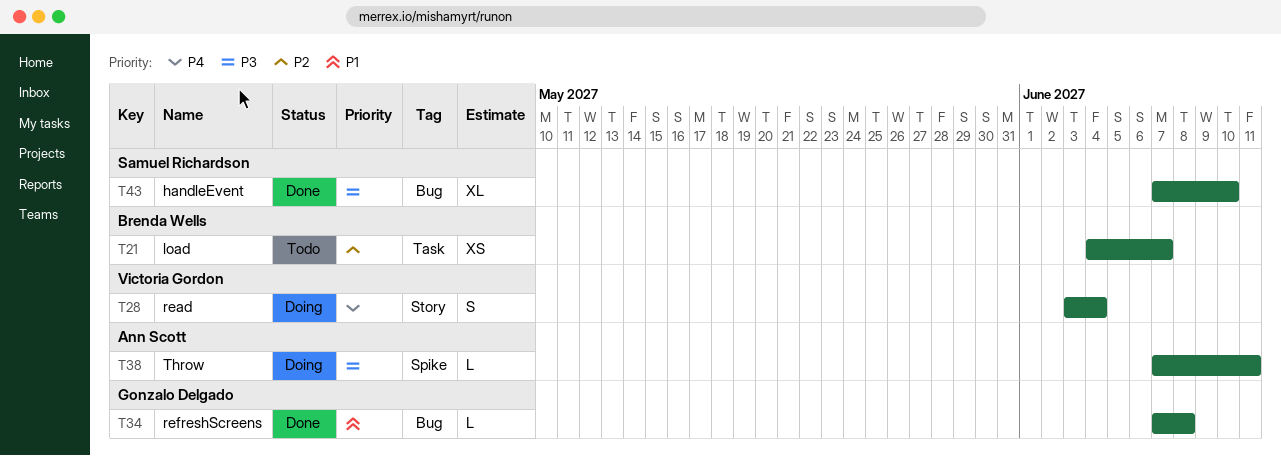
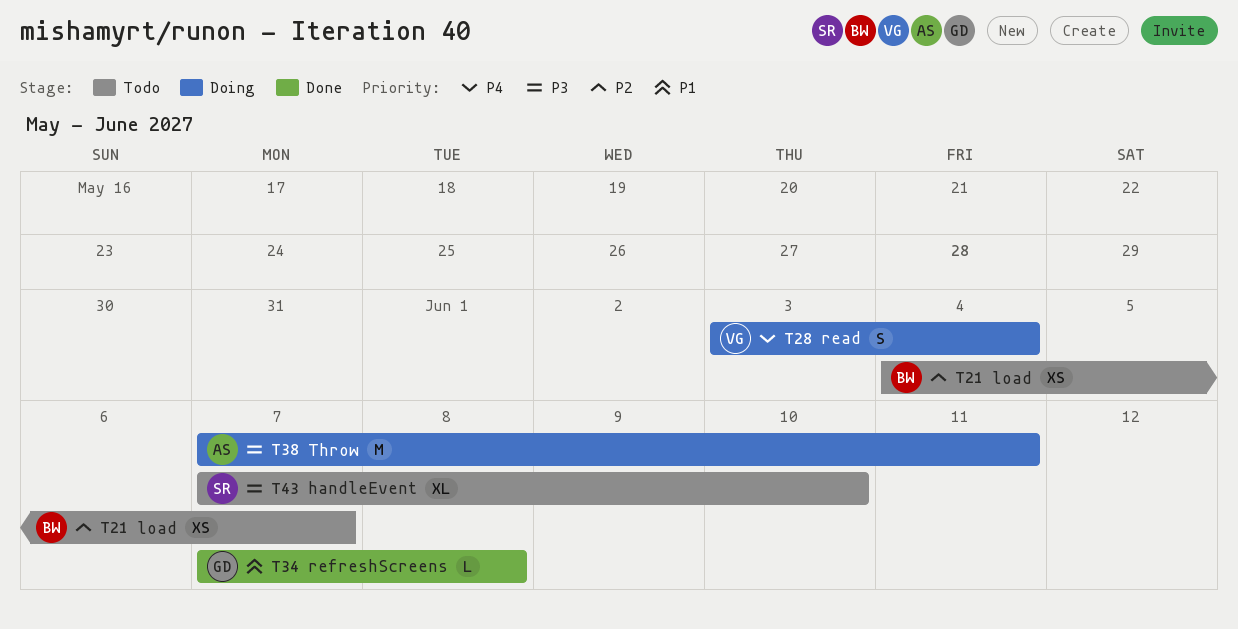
T38, estimate: L -> M
T43, status: Done -> Todo

